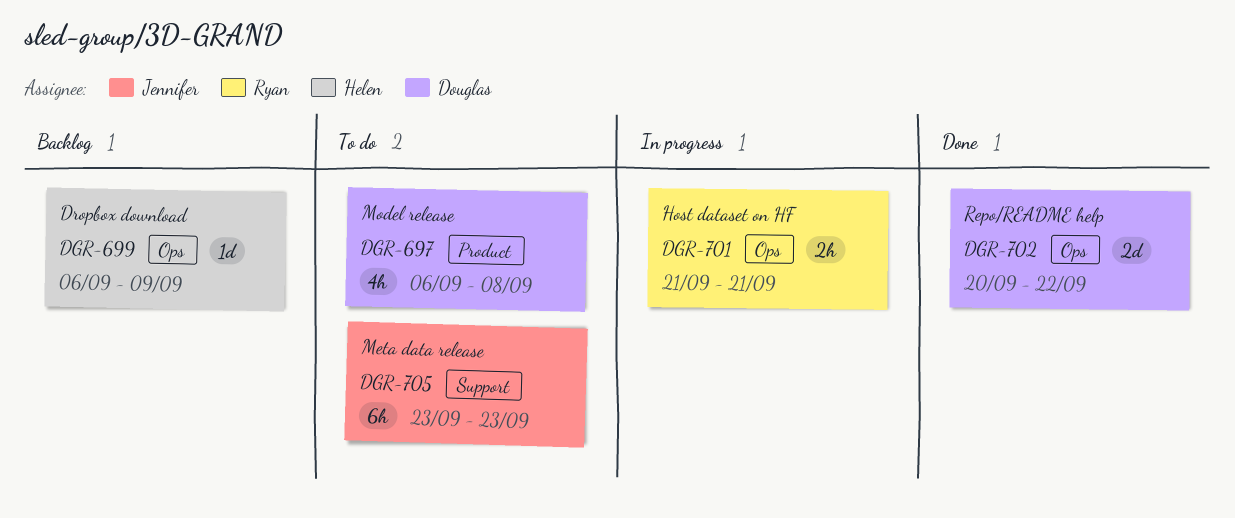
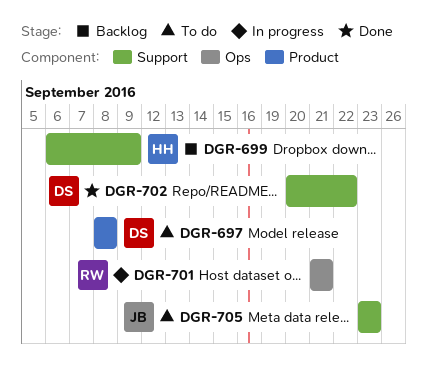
DGR-697, start: Sep 6 -> Sep 8
DGR-699, label: Ops -> Support
DGR-702, label: Ops -> Support

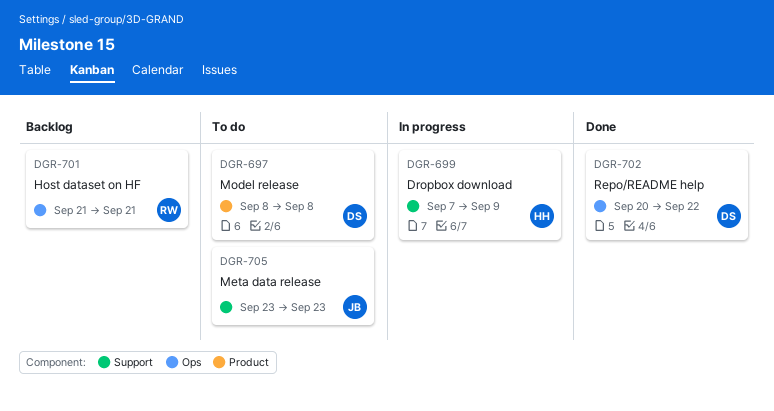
DGR-699, status: Backlog -> In progress
DGR-699, start: Sep 6 -> Sep 7
DGR-701, status: In progress -> Backlog
DGR-702, label: Support -> Ops

